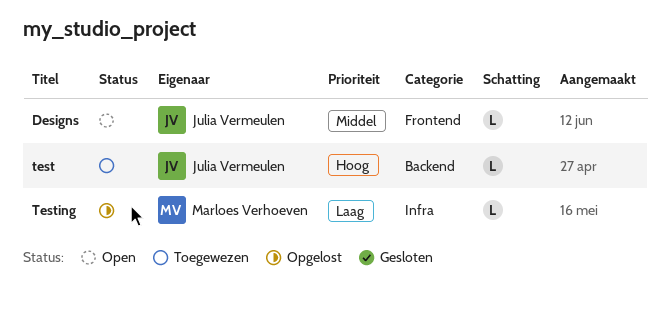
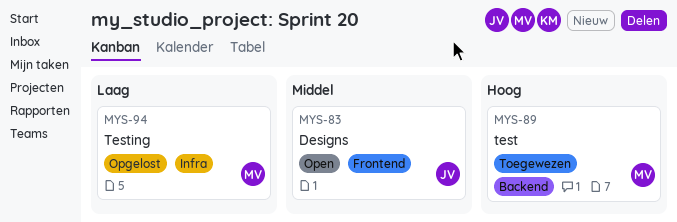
test, owner: Julia Vermeulen -> Marloes Verhoeven

